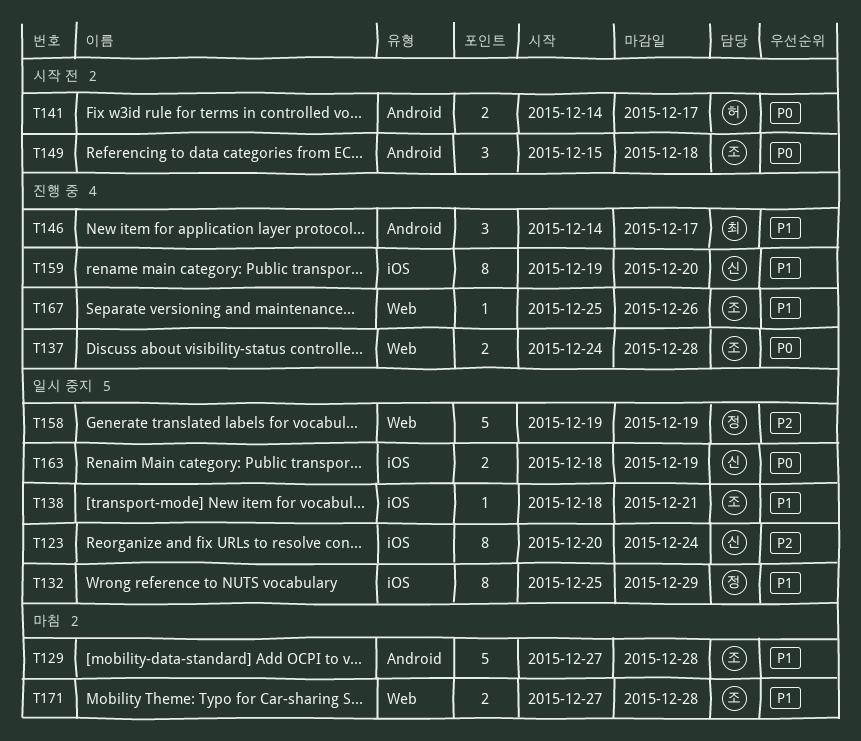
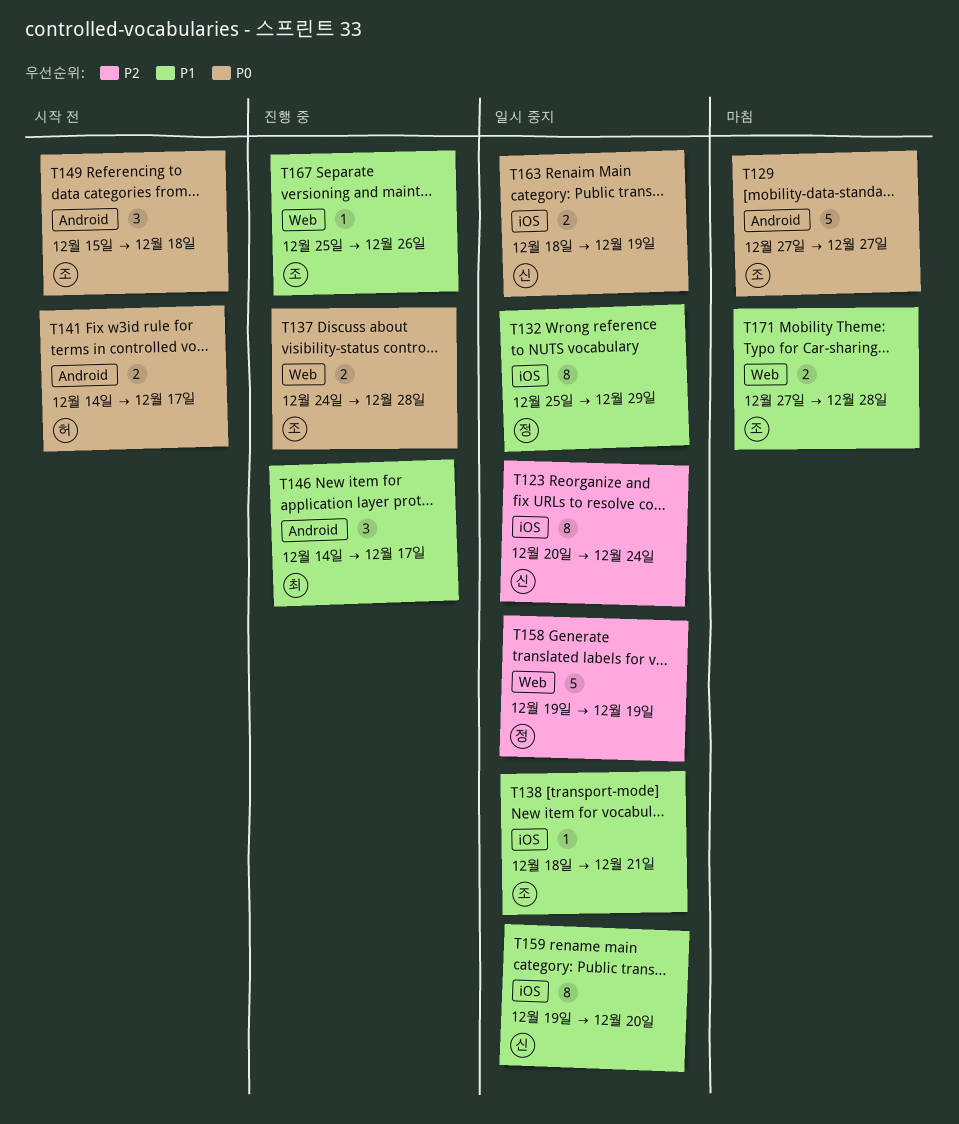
T129, priority: P1 -> P0
T129, due: Dec 28 -> Dec 27
T159, status: 진행 중 -> 일시 중지

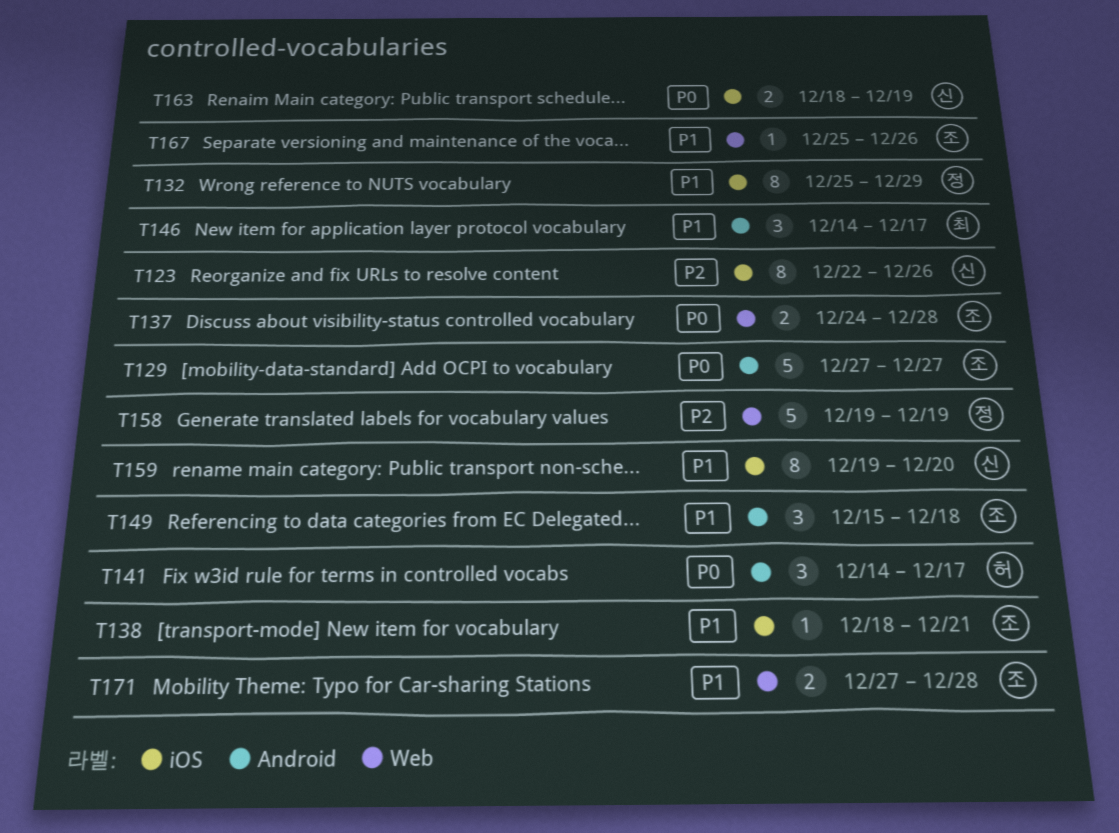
T123, start: Dec 20 -> Dec 22
T123, due: Dec 24 -> Dec 26
T141, estimate: 2 -> 3
T149, priority: P0 -> P1

